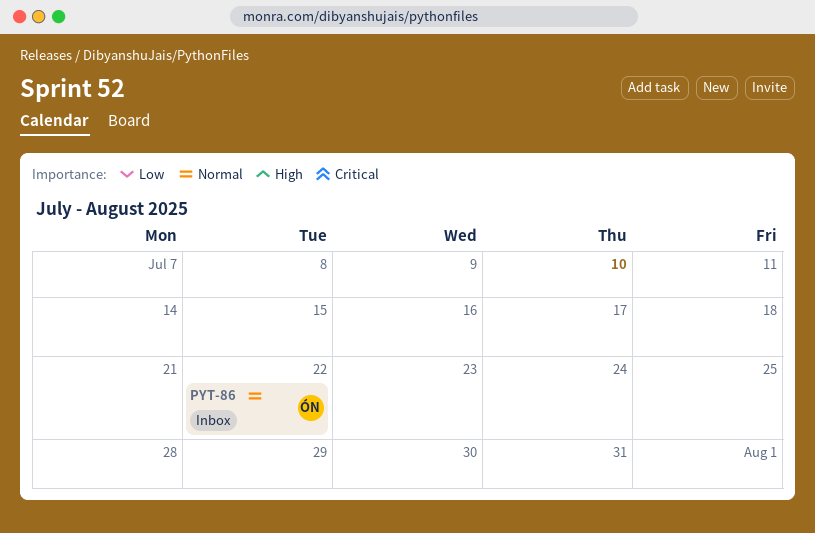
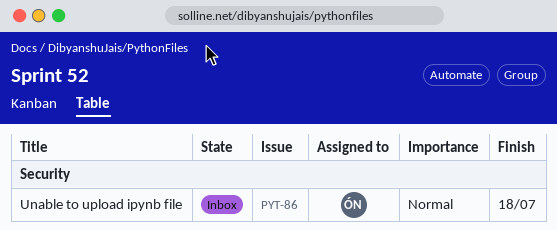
PYT-86, due: Jul 22 -> Jul 18

